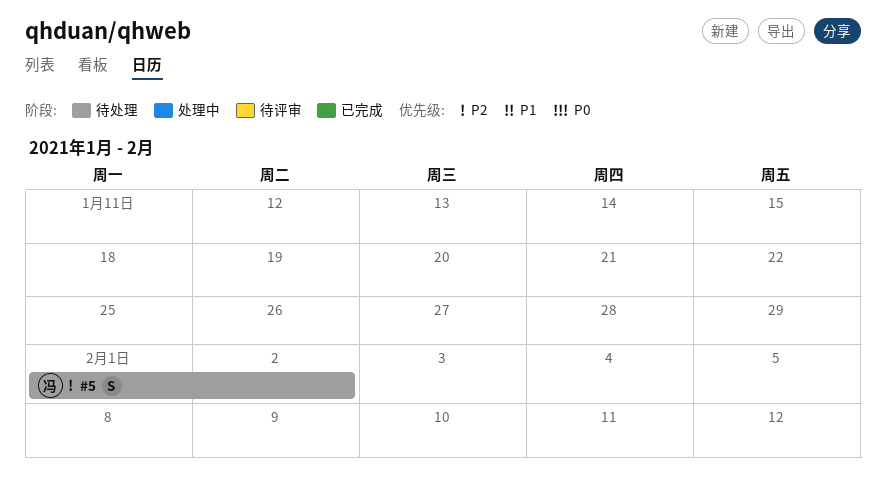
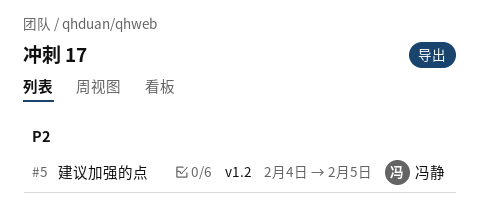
#5, start: Feb 1 -> Feb 4
#5, due: Feb 2 -> Feb 5

